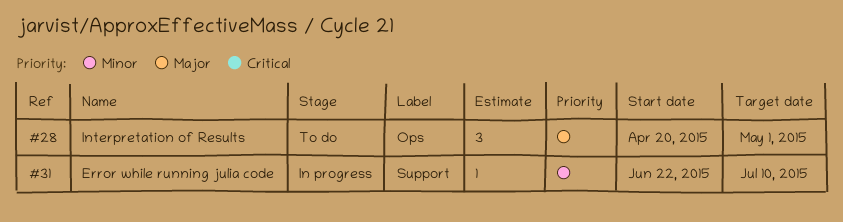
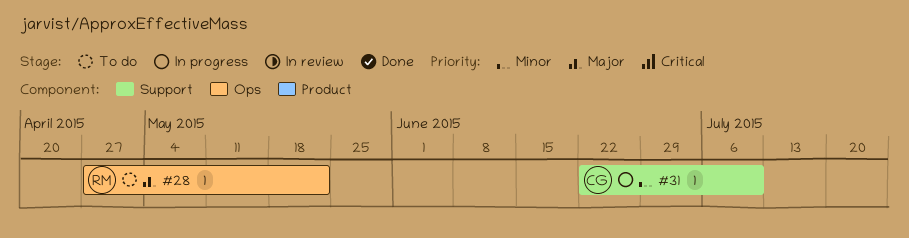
#28, estimate: 3 -> 1
#28, start: Apr 20 -> Apr 27
#28, due: May 1 -> May 22

